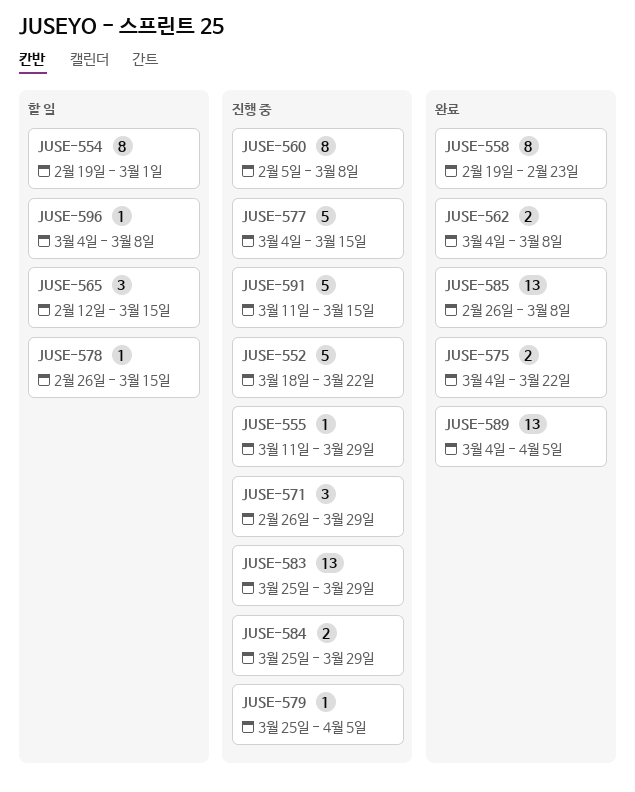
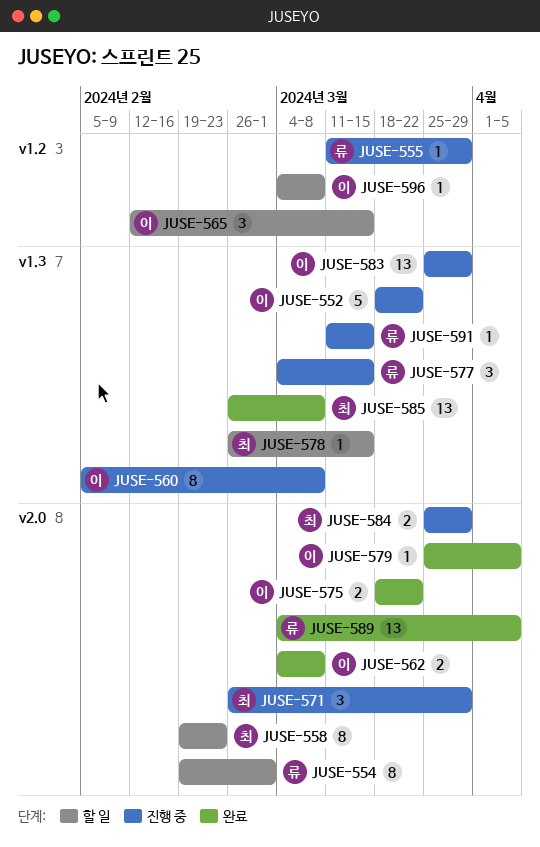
JUSE-558, status: 완료 -> 할 일
JUSE-575, start: Mar 4 -> Mar 18
JUSE-577, estimate: 5 -> 3
JUSE-579, status: 진행 중 -> 완료
JUSE-591, estimate: 5 -> 1

